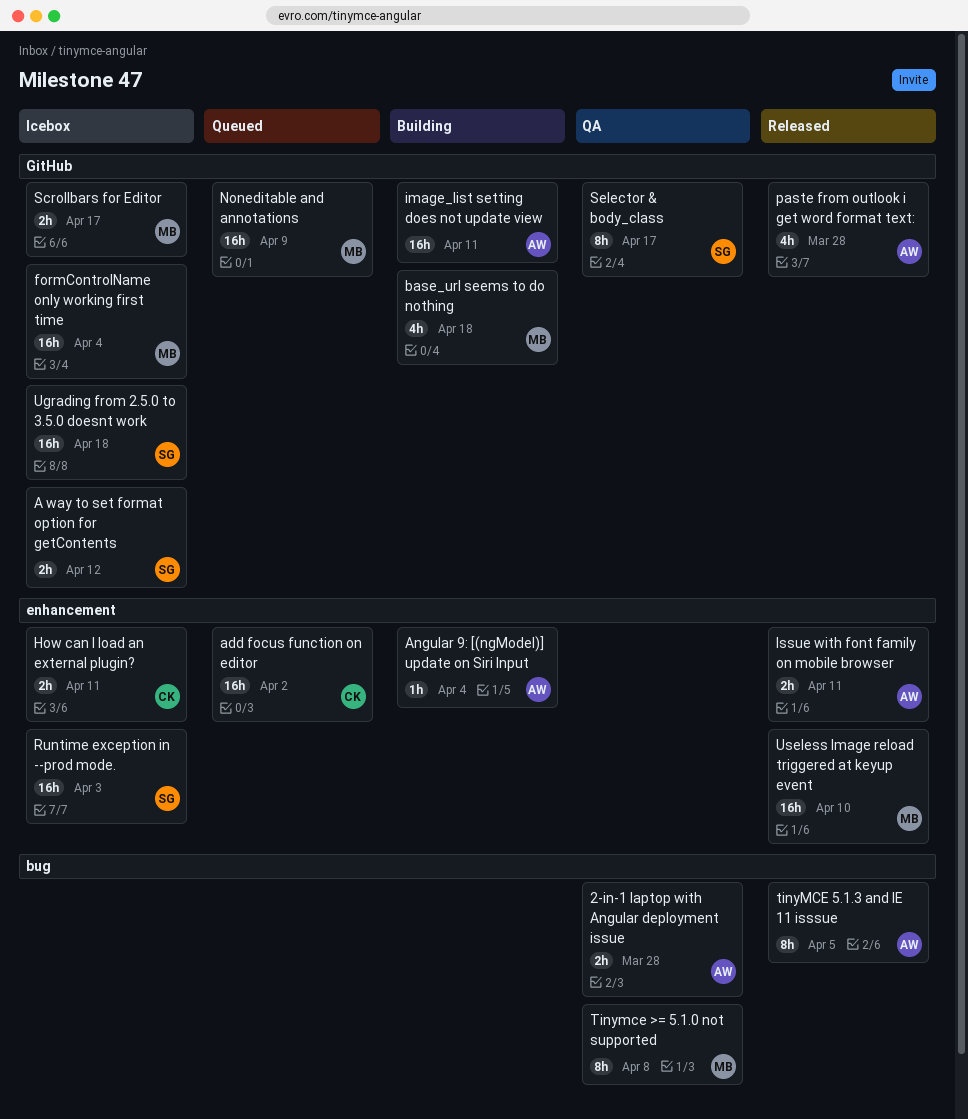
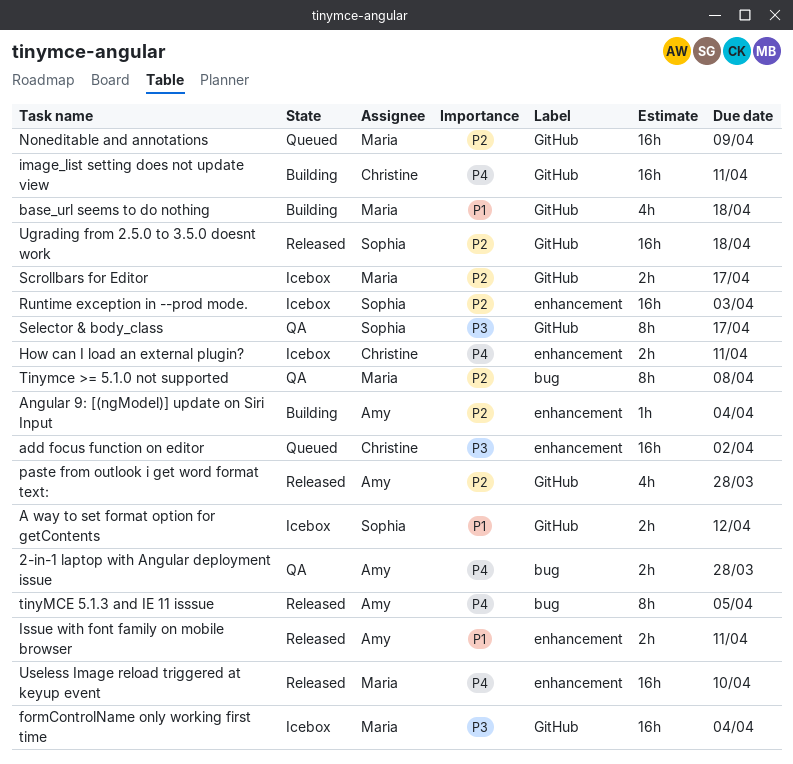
image_list setting does not update view, owner: Amy -> Christine
Ugrading from 2.5.0 to 3.5.0 doesnt work, status: Icebox -> Released

